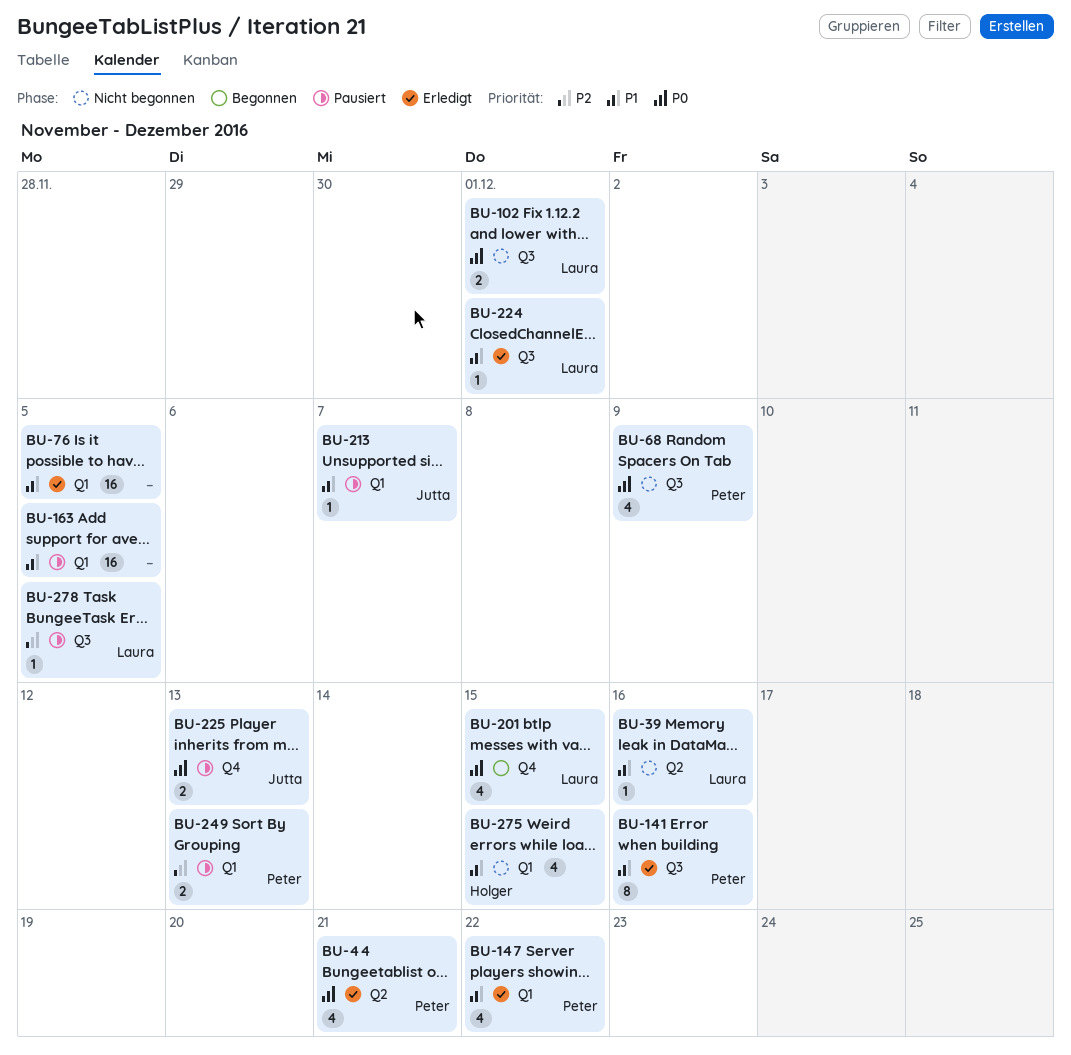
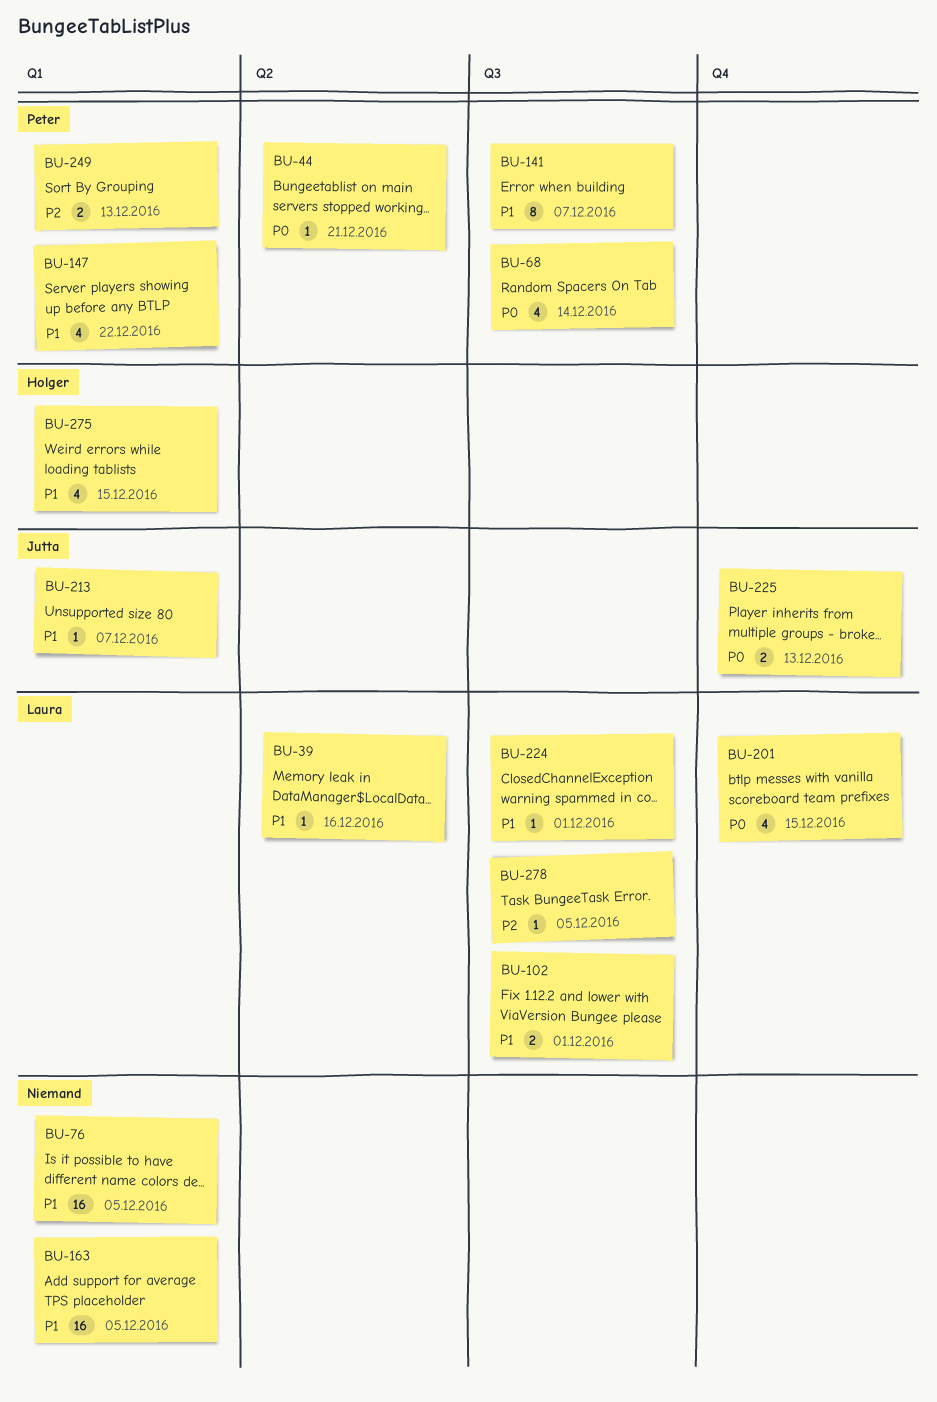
BU-44, estimate: 4 -> 1
BU-68, due: Dec 9 -> Dec 14
BU-102, priority: P0 -> P1
BU-141, due: Dec 16 -> Dec 7

